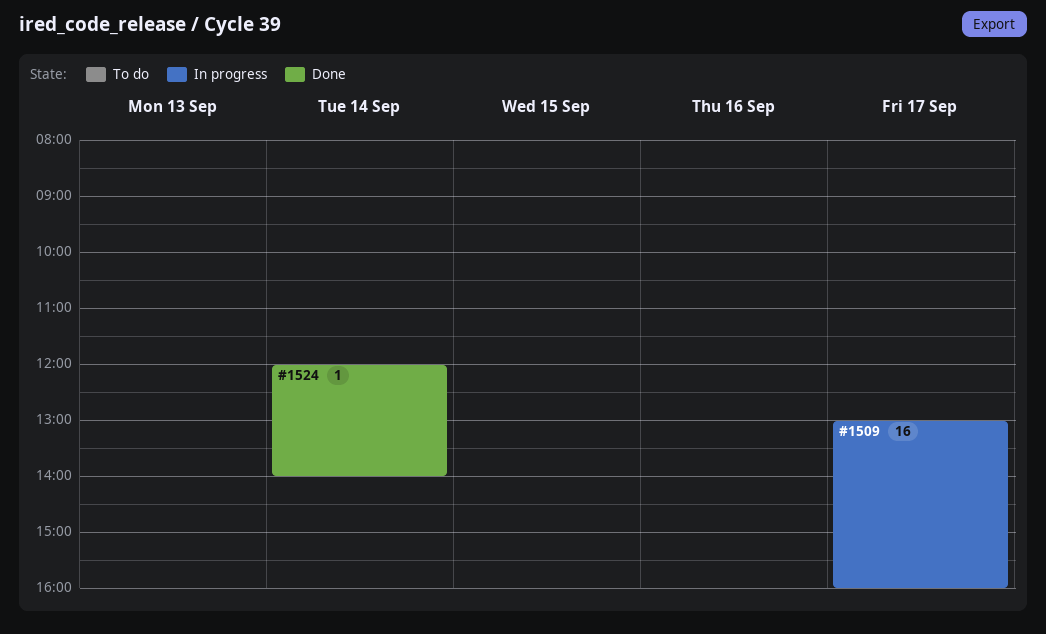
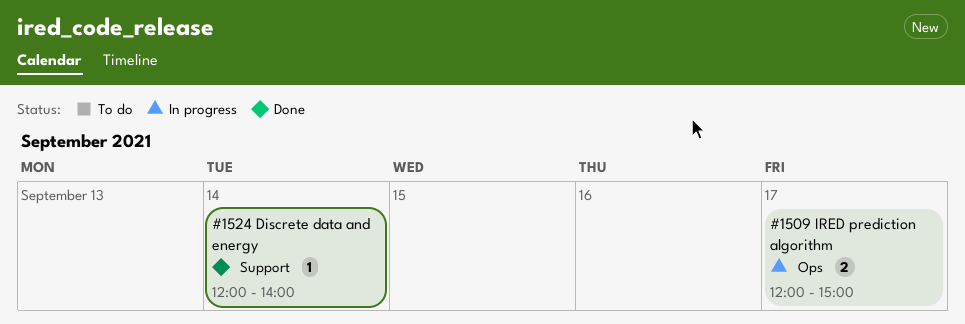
#1509, estimate: 16 -> 2
#1509, begins: 13:00 -> 12:00
#1509, ends: 16:00 -> 15:00

